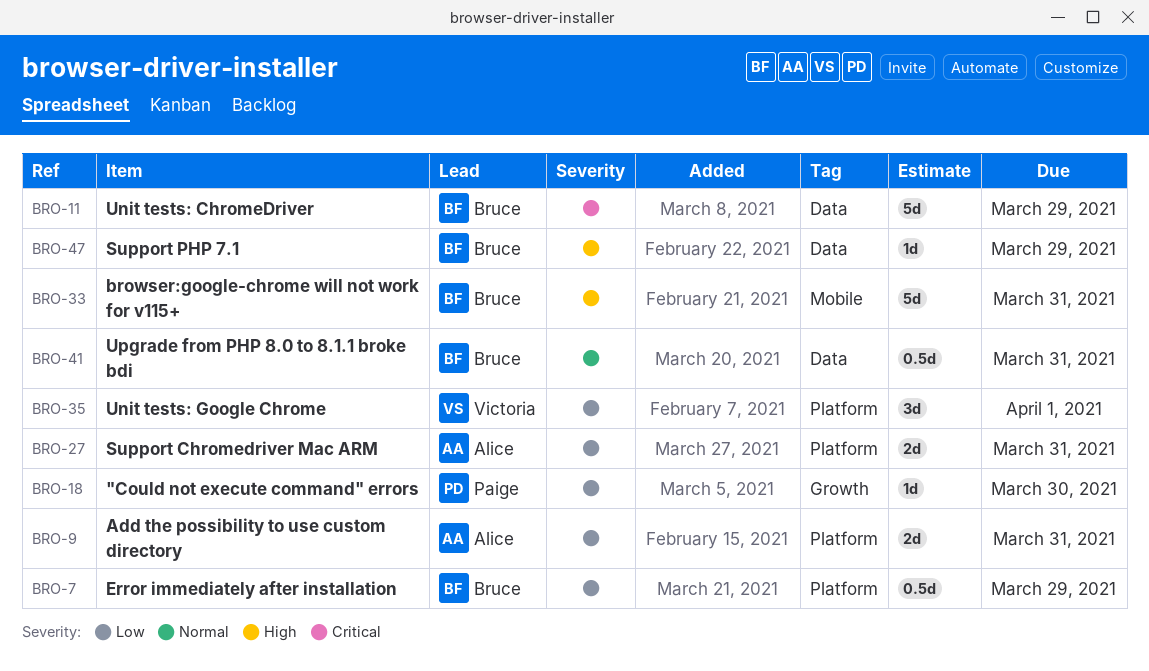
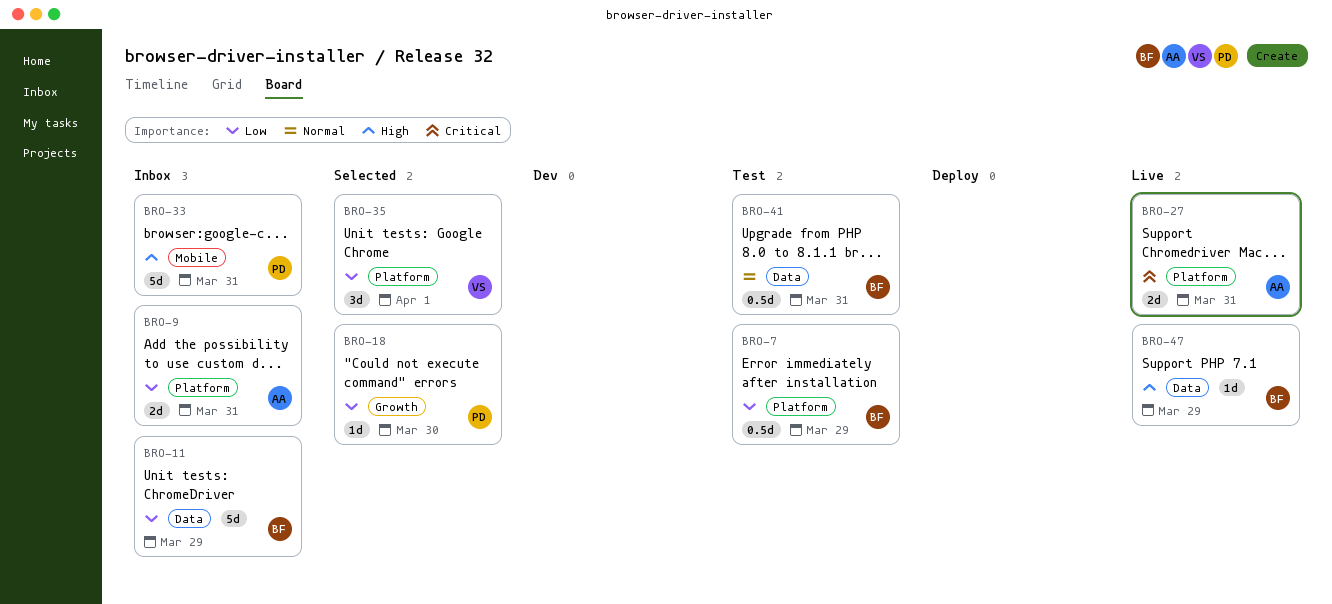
BRO-11, priority: Critical -> Low
BRO-27, priority: Low -> Critical
BRO-33, owner: Bruce -> Paige

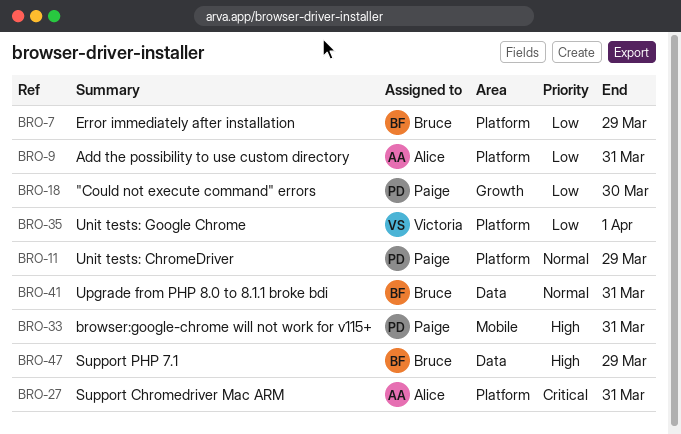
BRO-11, owner: Bruce -> Paige
BRO-11, priority: Low -> Normal
BRO-11, label: Data -> Platform

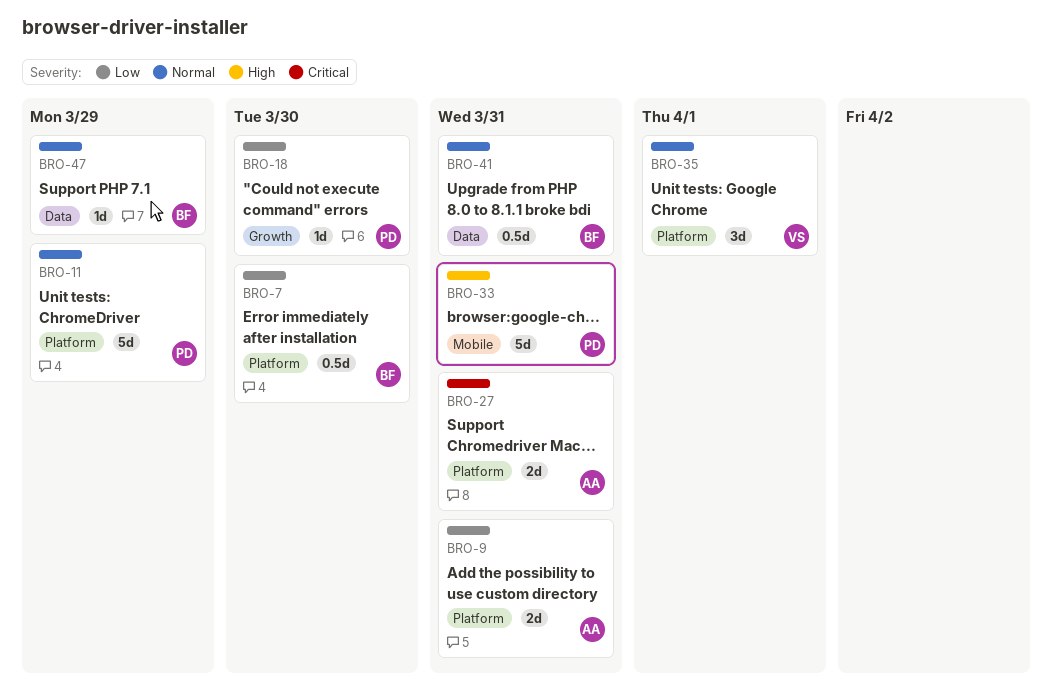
BRO-7, due: Mar 29 -> Mar 30
BRO-35, priority: Low -> Normal
BRO-47, priority: High -> Normal

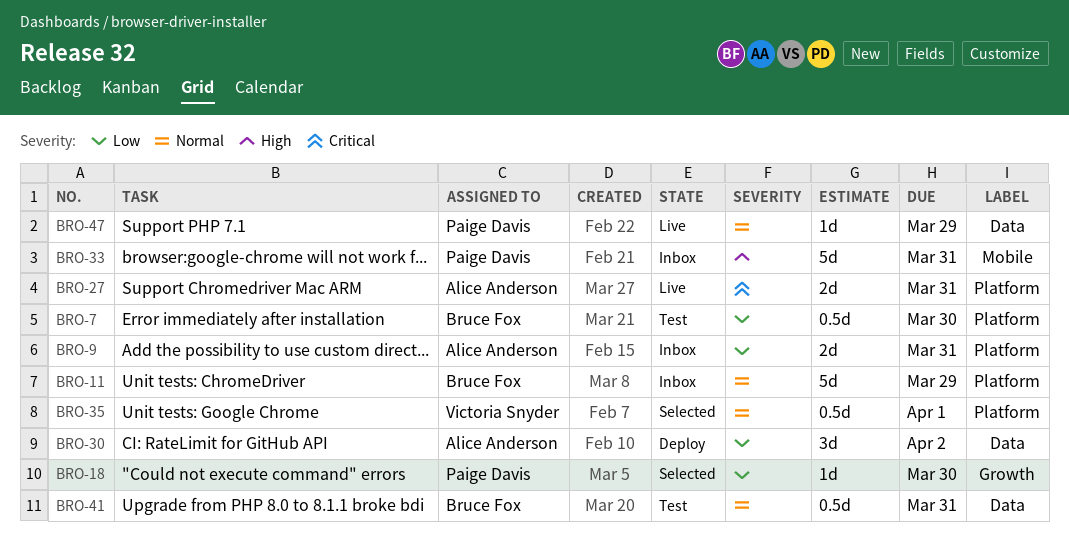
BRO-11, owner: Paige Davis -> Bruce Fox
BRO-30: none -> present
BRO-35, estimate: 3d -> 0.5d
BRO-47, owner: Bruce Fox -> Paige Davis

